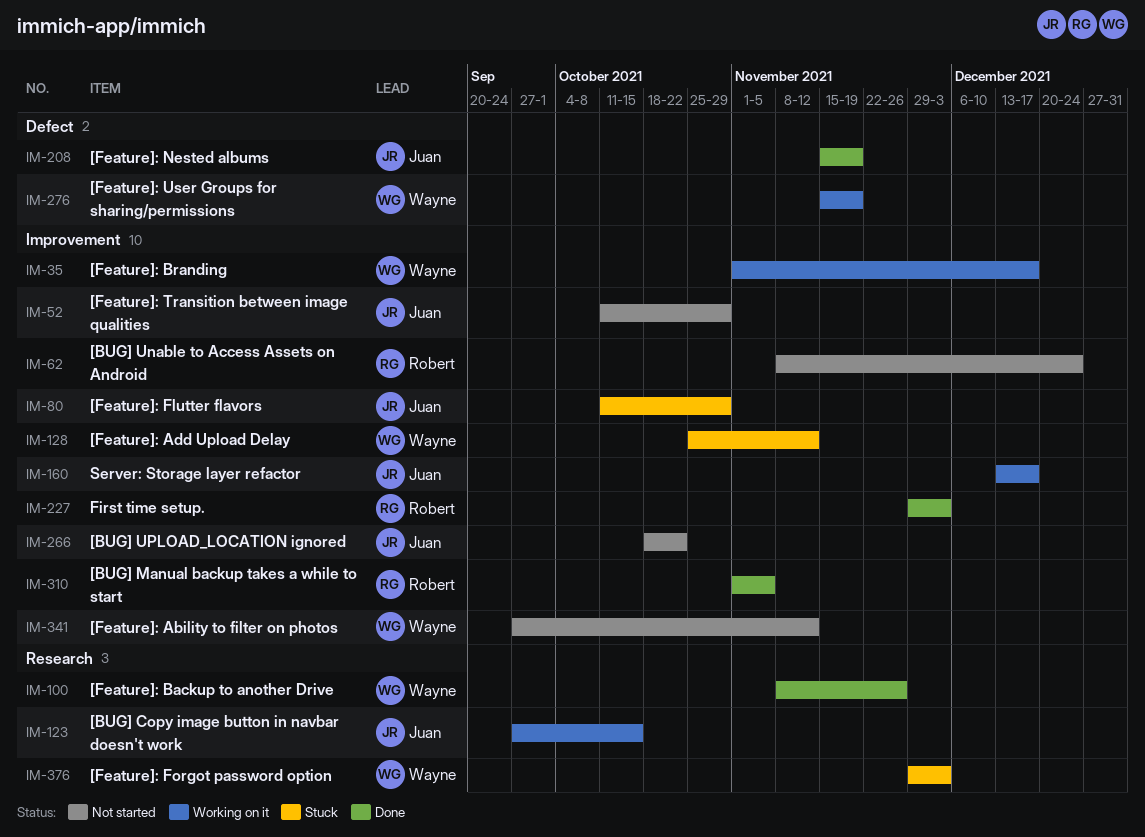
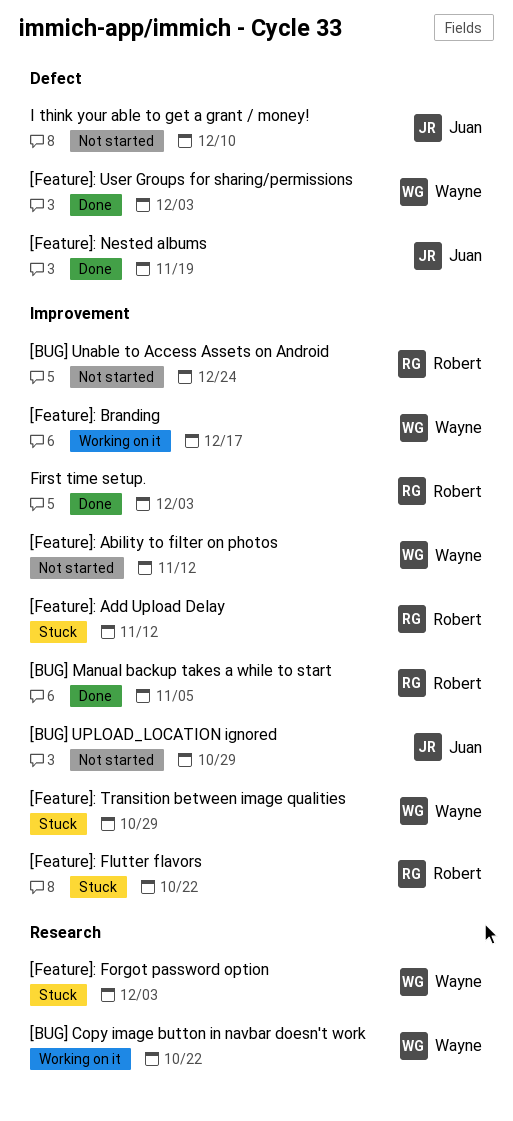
[BUG] Copy image button in navbar doesn't work, owner: Juan -> Wayne
[BUG] Copy image button in navbar doesn't work, due: Oct 15 -> Oct 22
[BUG] UPLOAD_LOCATION ignored, due: Oct 22 -> Oct 29
[Feature]: Add Upload Delay, owner: Wayne -> Robert
[Feature]: Backup to another Drive: present -> none
[Feature]: Flutter flavors, owner: Juan -> Robert
[Feature]: Flutter flavors, due: Oct 29 -> Oct 22
[Feature]: Transition between image qualities, status: Not started -> Stuck
[Feature]: Transition between image qualities, owner: Juan -> Wayne
[Feature]: User Groups for sharing/permissions, status: Working on it -> Done
[Feature]: User Groups for sharing/permissions, due: Nov 19 -> Dec 3
I think your able to get a grant / money!: none -> present
Server: Storage layer refactor: present -> none

